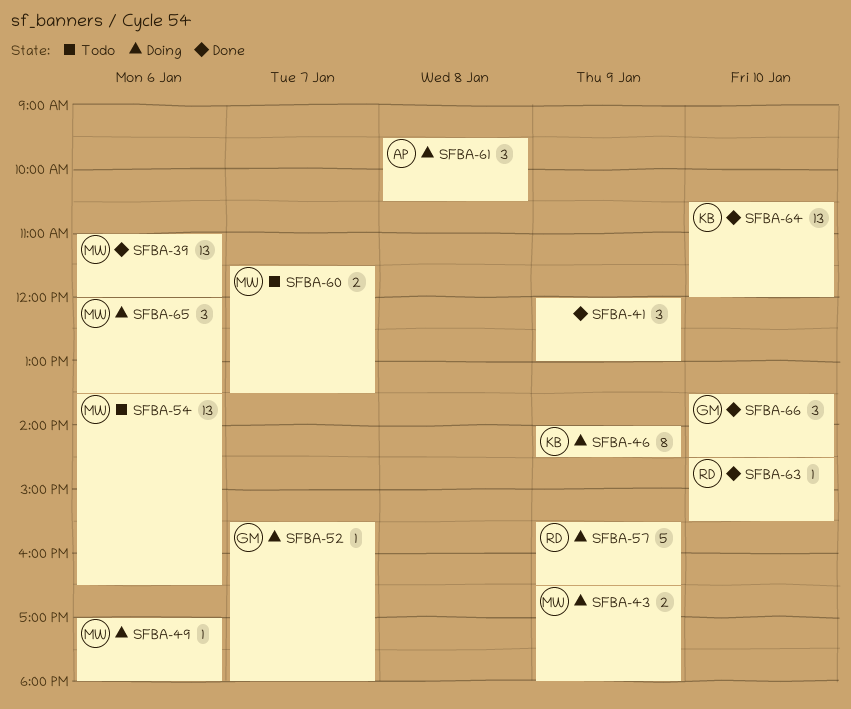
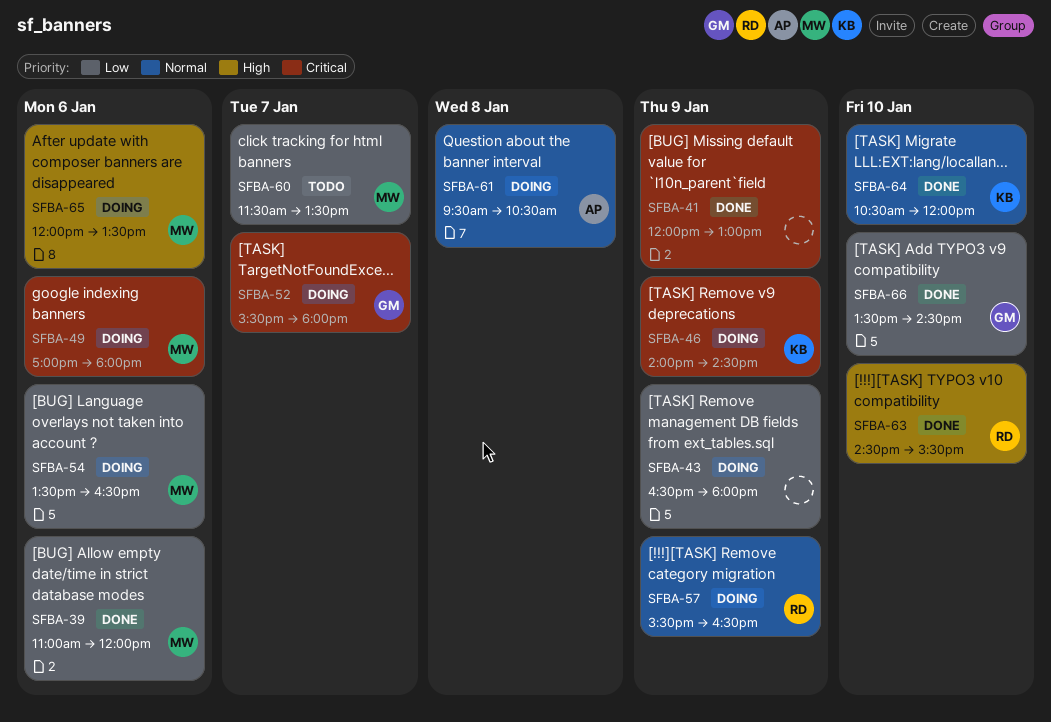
SFBA-43, owner: MW -> none
SFBA-54, status: Todo -> Doing

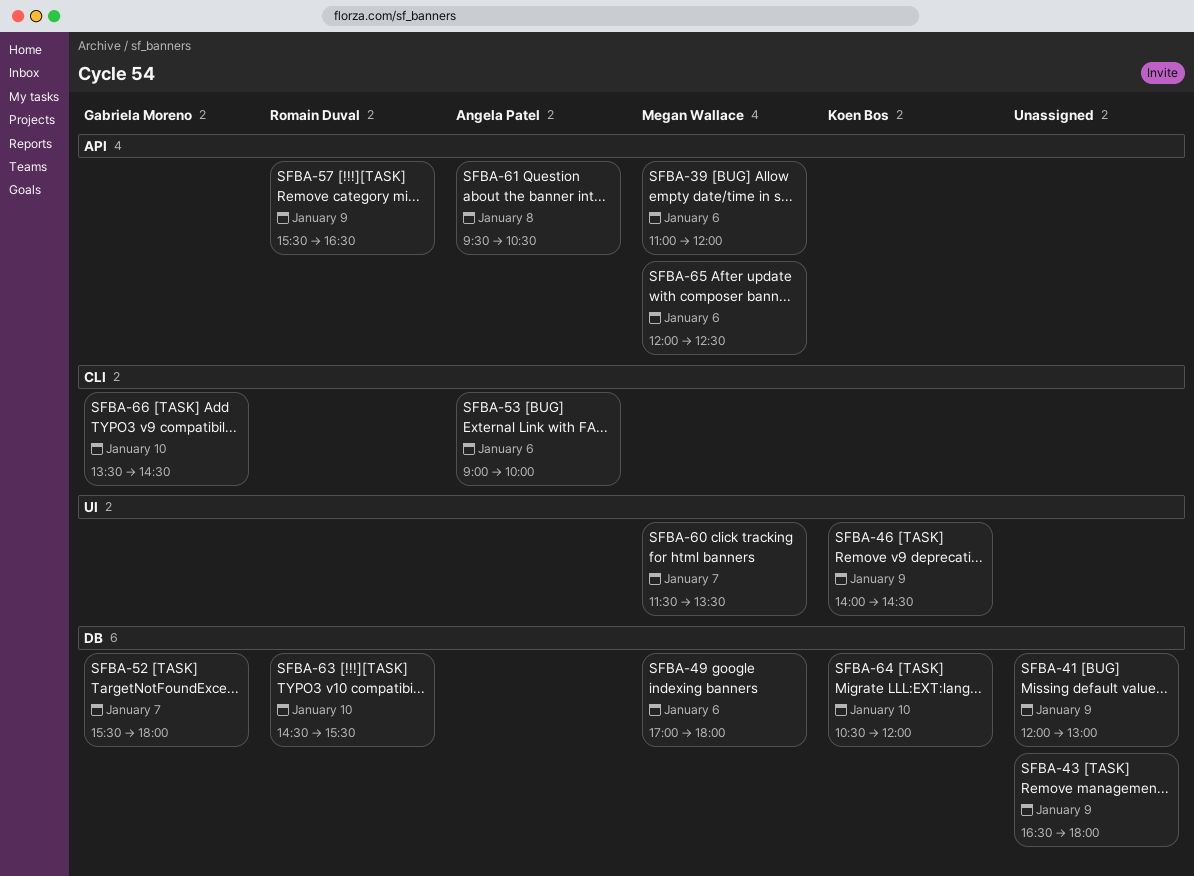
SFBA-53: none -> present
SFBA-54: present -> none
SFBA-65, ends: 13:30 -> 12:30

